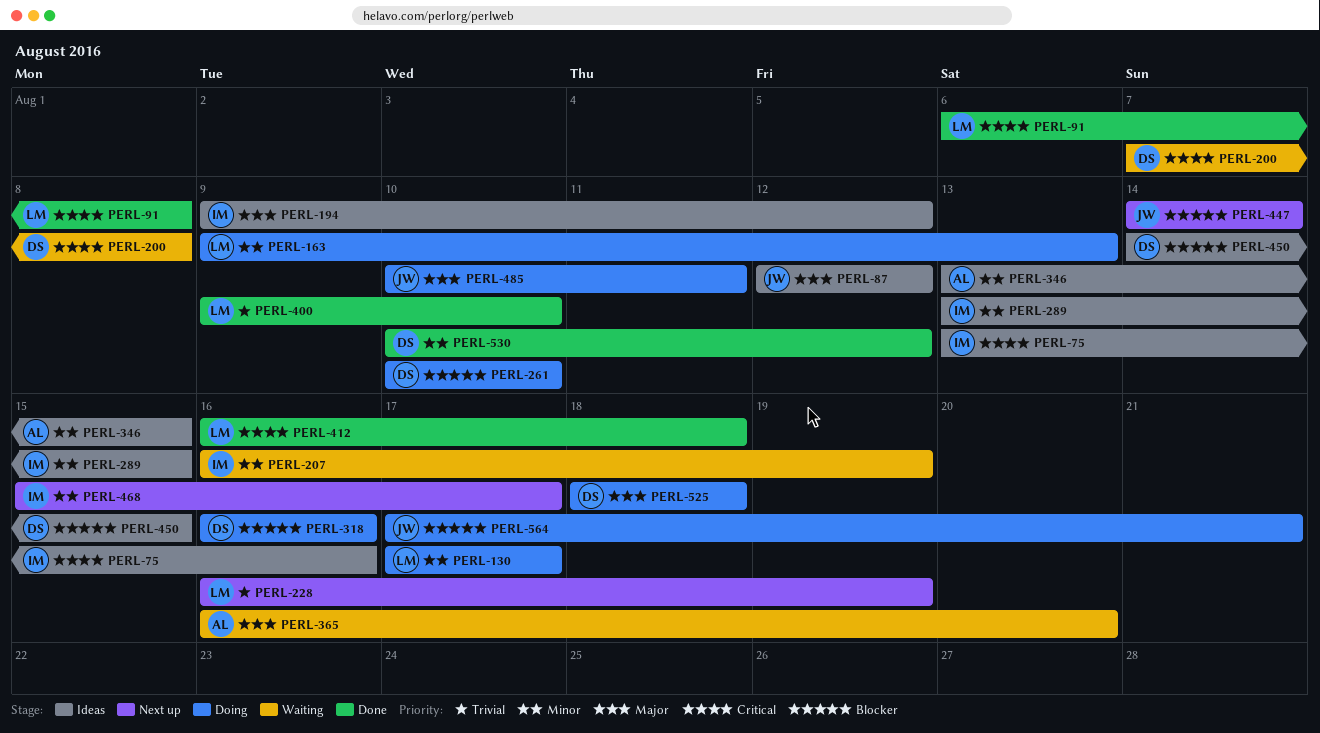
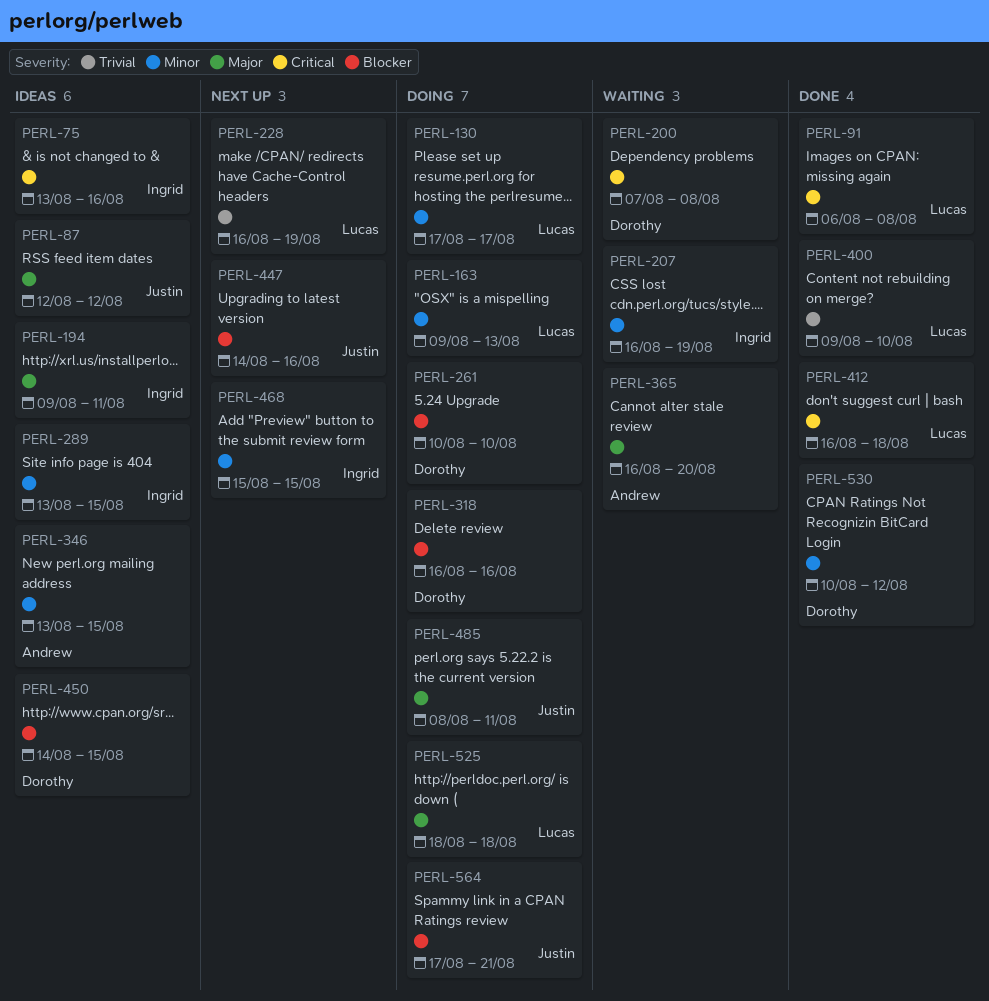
PERL-194, due: Aug 12 -> Aug 11
PERL-447, due: Aug 14 -> Aug 16
PERL-468, due: Aug 17 -> Aug 15
PERL-485, start: Aug 10 -> Aug 8
PERL-525, owner: Dorothy -> Lucas

